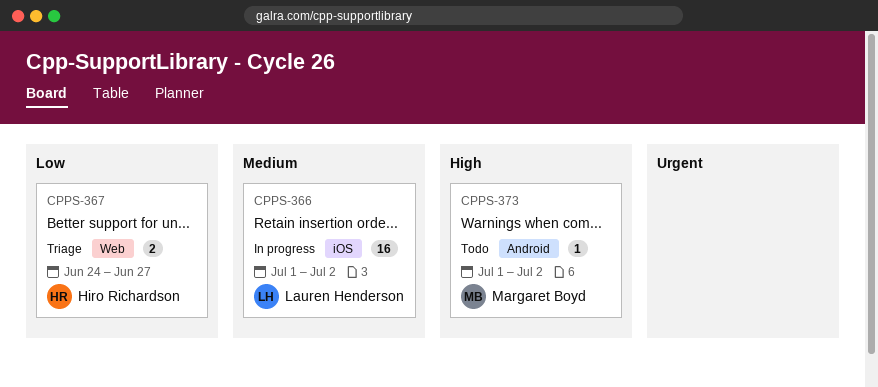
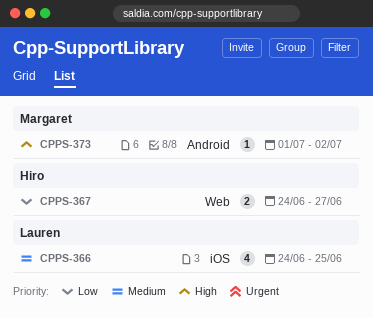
CPPS-366, estimate: 16 -> 4
CPPS-366, start: Jul 1 -> Jun 24
CPPS-366, due: Jul 2 -> Jun 25

